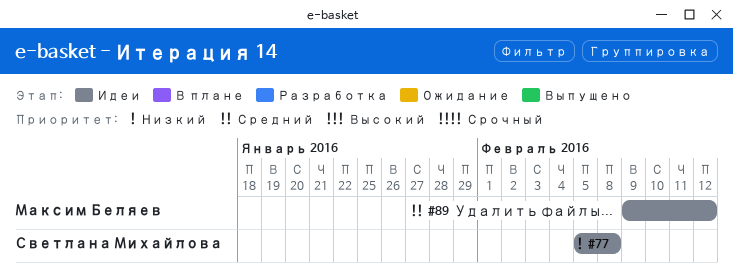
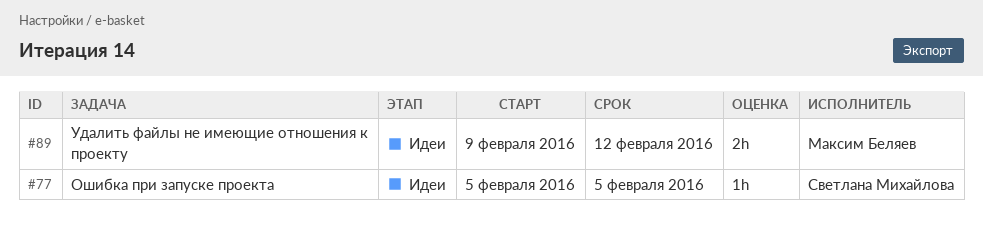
#77, due: Feb 8 -> Feb 5

